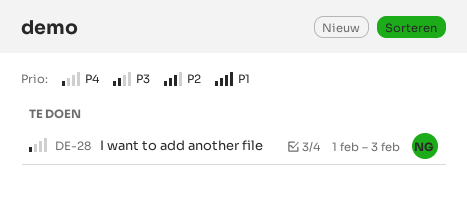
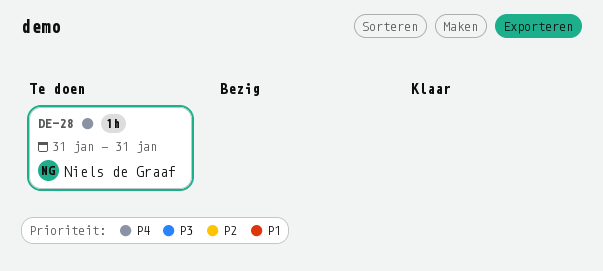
DE-28, start: Feb 1 -> Jan 31
DE-28, due: Feb 3 -> Jan 31

